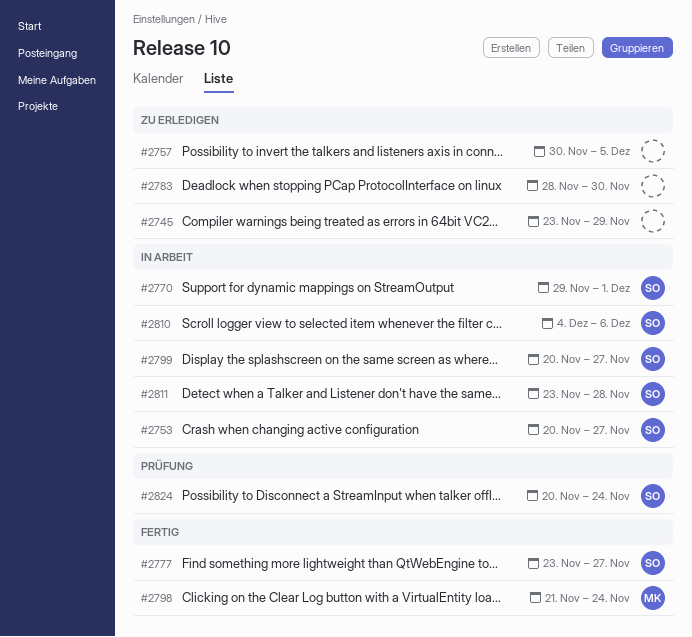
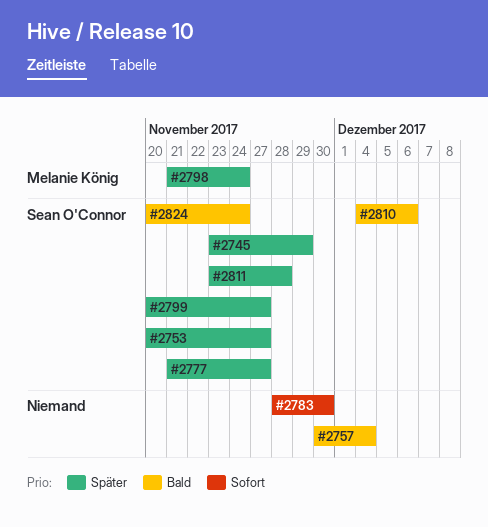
#2745, owner: none -> Sean O'Connor
#2757, due: Dec 5 -> Dec 4
#2770: present -> none
#2777, start: Nov 23 -> Nov 21

